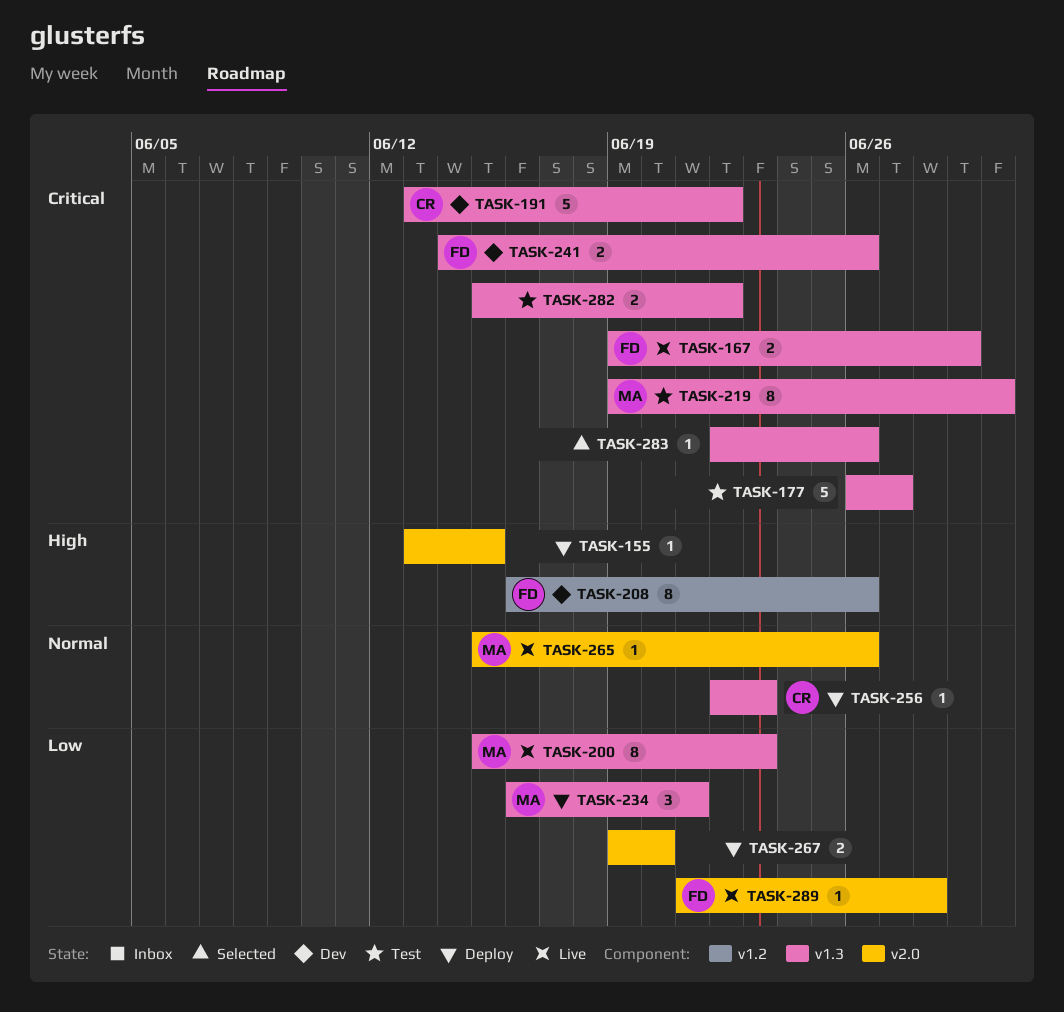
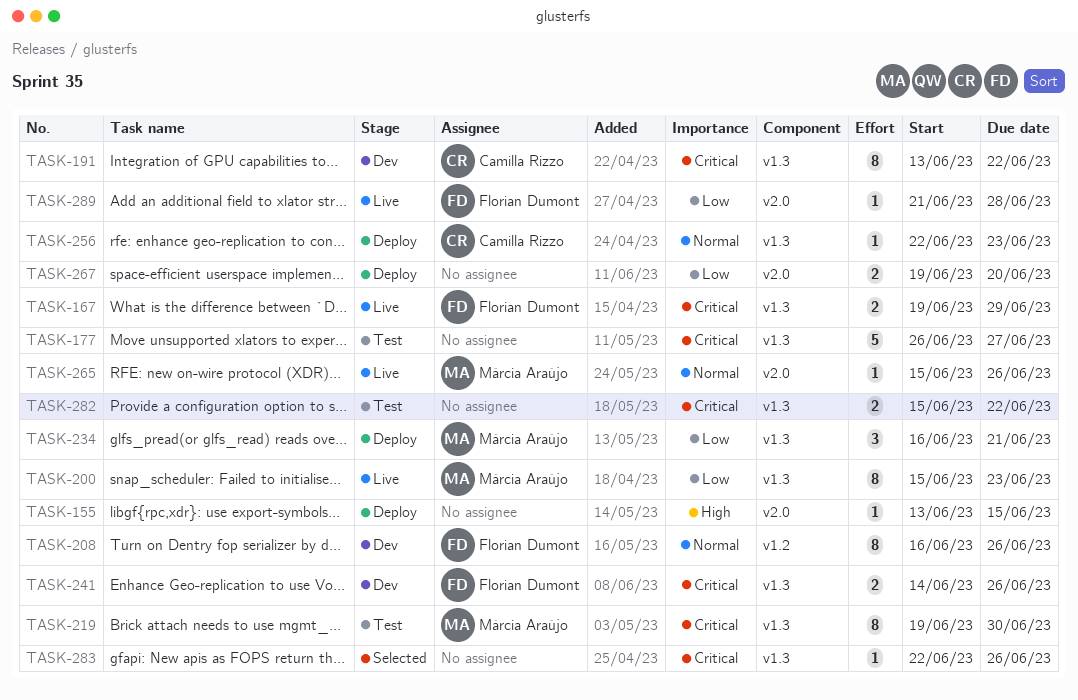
TASK-191, estimate: 5 -> 8
TASK-208, priority: High -> Normal

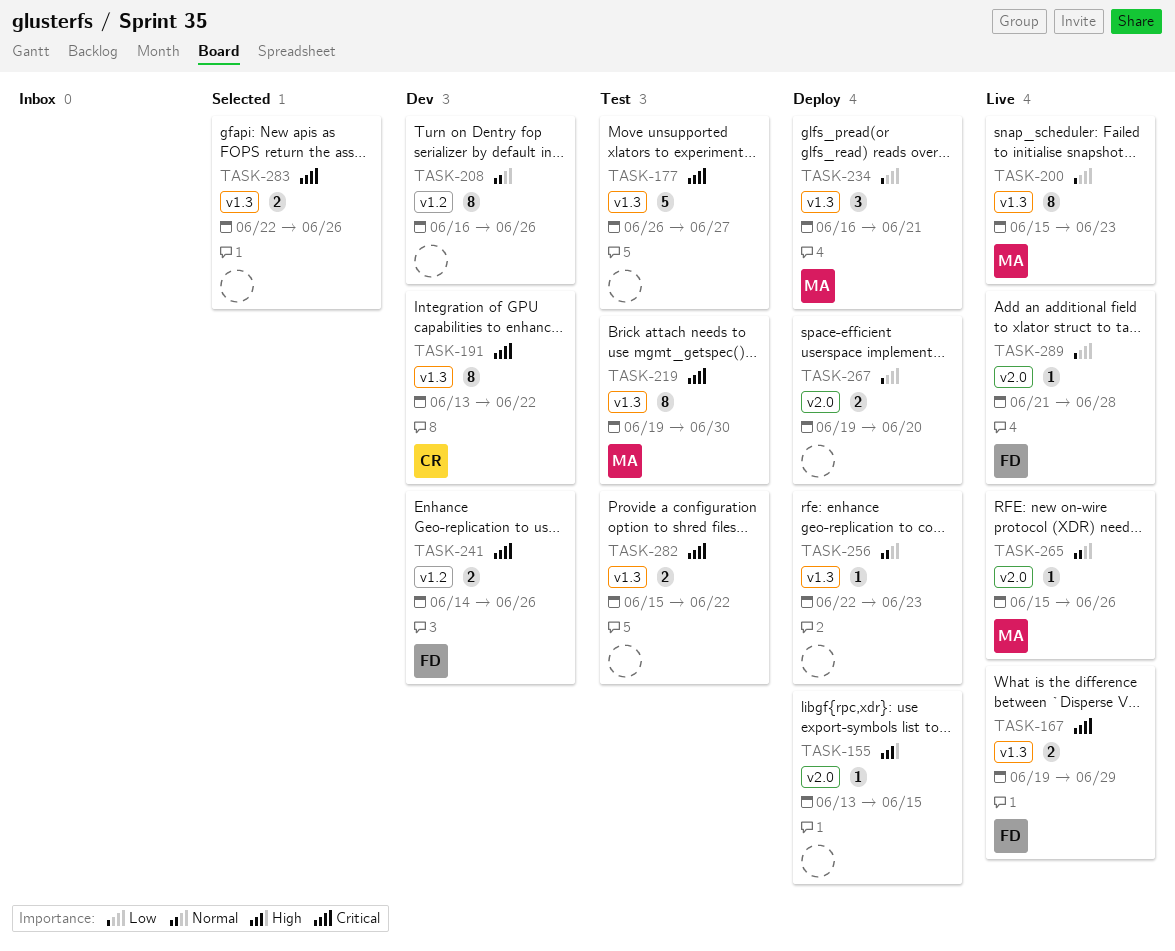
TASK-208, owner: Florian Dumont -> none
TASK-241, label: v1.3 -> v1.2
TASK-256, owner: Camilla Rizzo -> none
TASK-283, estimate: 1 -> 2

